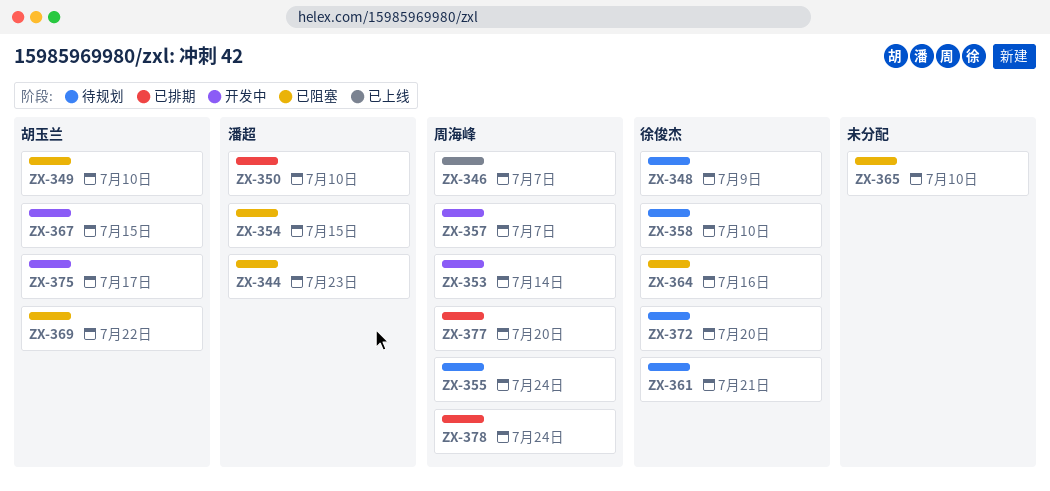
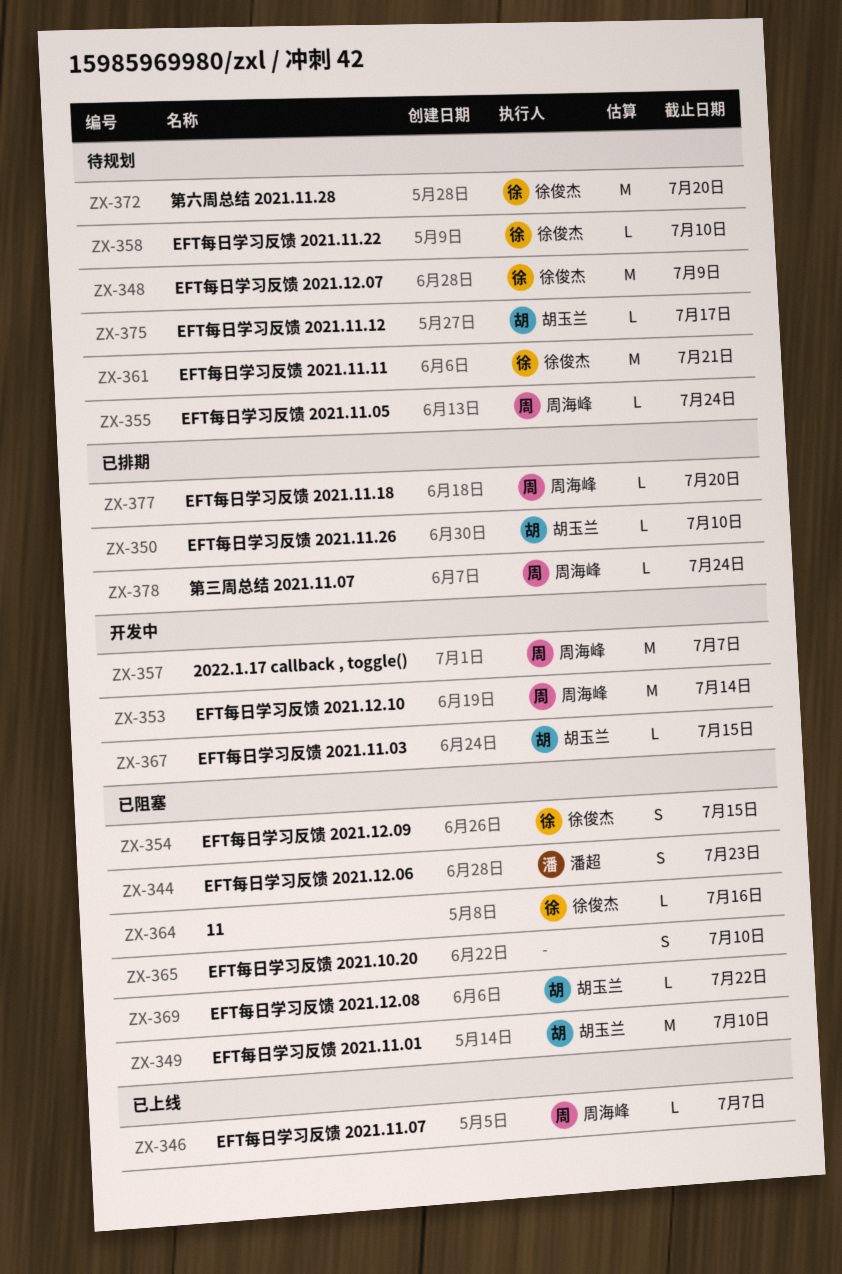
ZX-350, owner: 潘超 -> 胡玉兰
ZX-354, owner: 潘超 -> 徐俊杰
ZX-375, status: 开发中 -> 待规划

